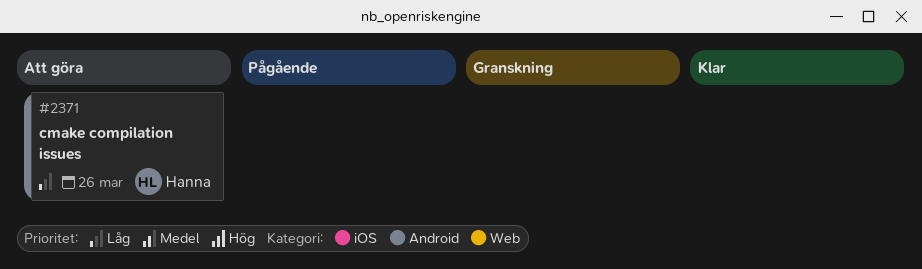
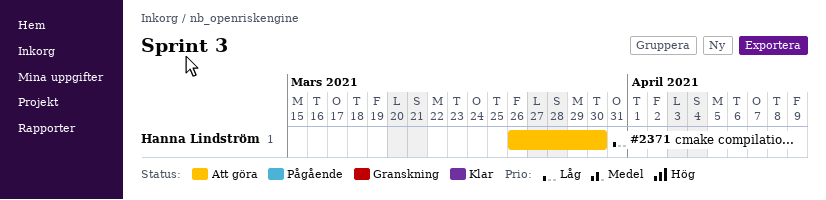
#2371, due: Mar 26 -> Mar 30

